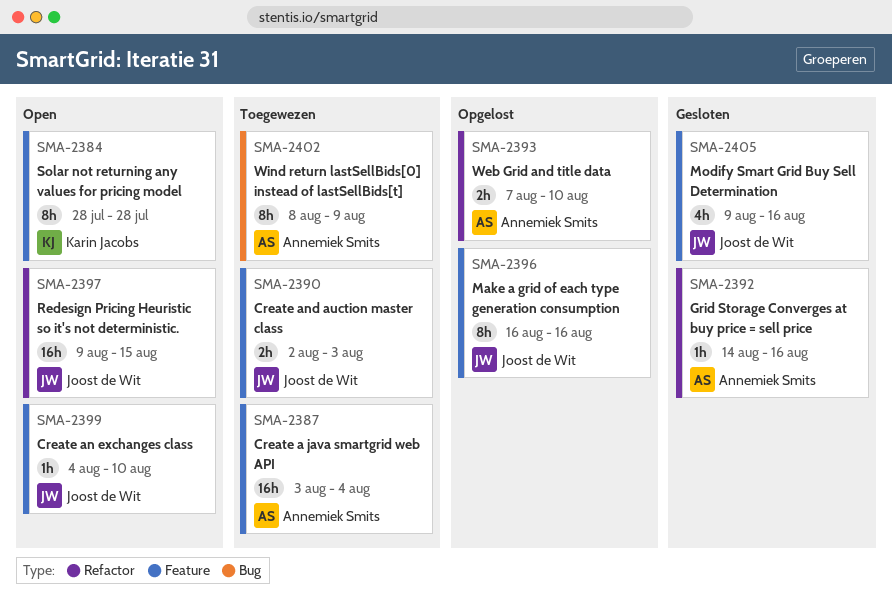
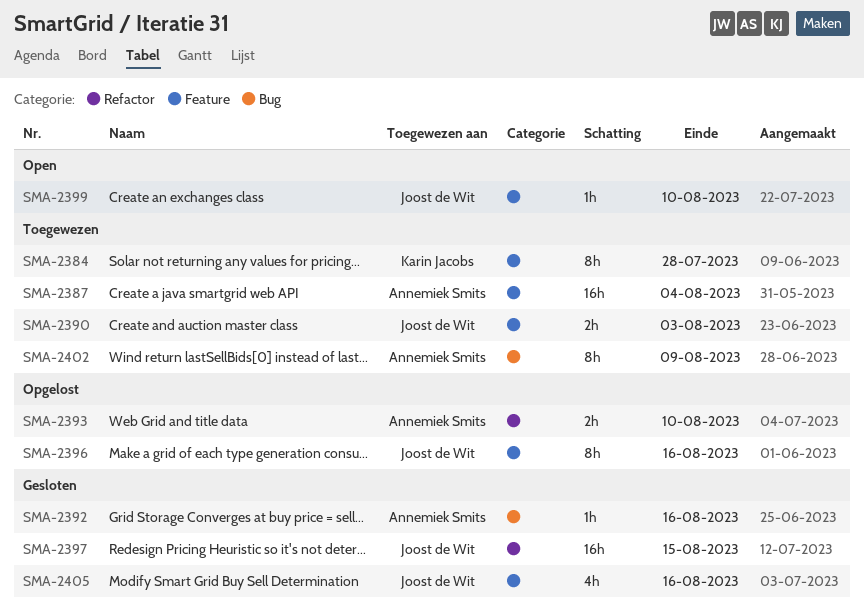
SMA-2384, status: Open -> Toegewezen
SMA-2392, label: Refactor -> Bug
SMA-2397, status: Open -> Gesloten

